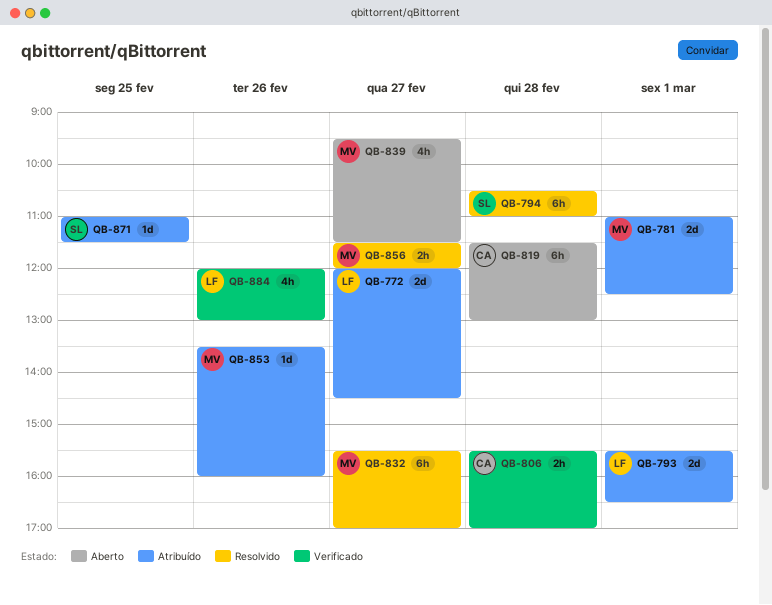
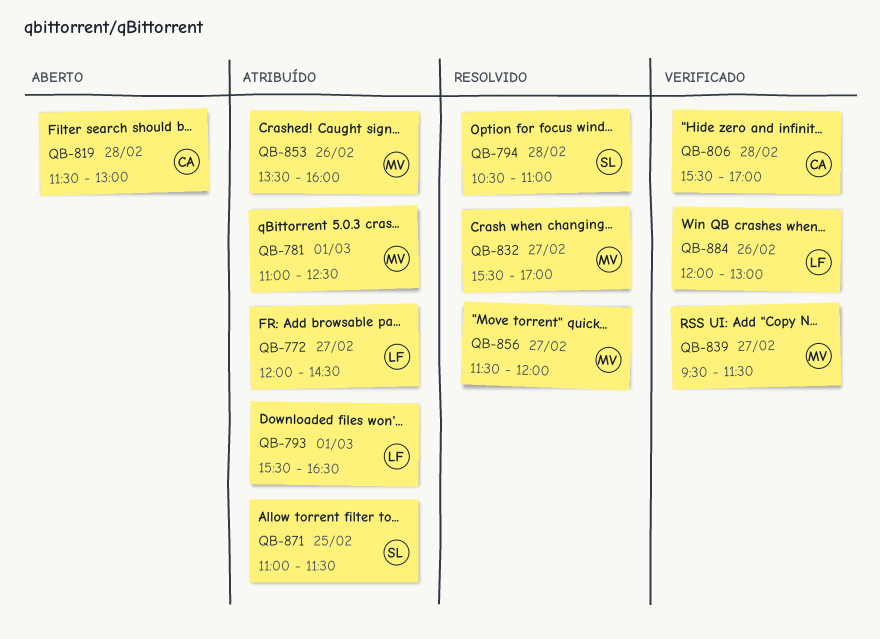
QB-839, status: Aberto -> Verificado

